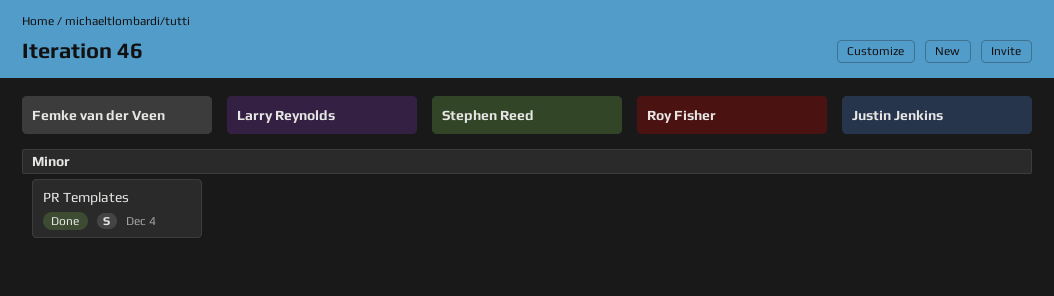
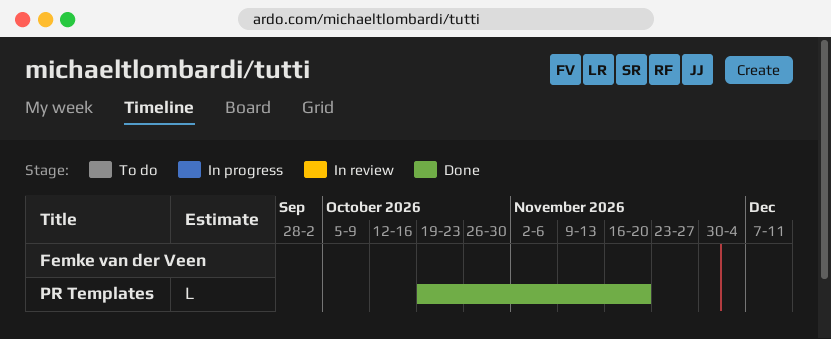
PR Templates, estimate: S -> L
PR Templates, due: Dec 4 -> Nov 20

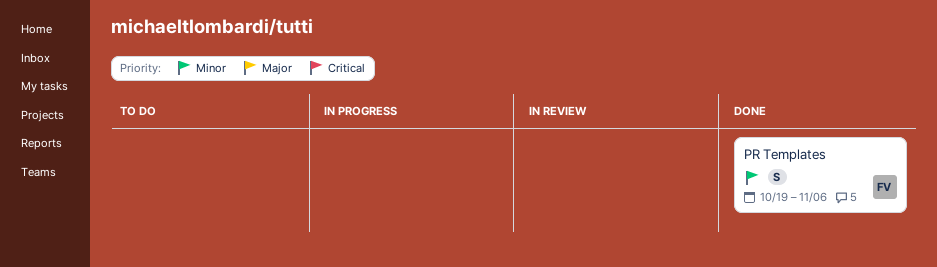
PR Templates, estimate: L -> S
PR Templates, due: Nov 20 -> Nov 6

